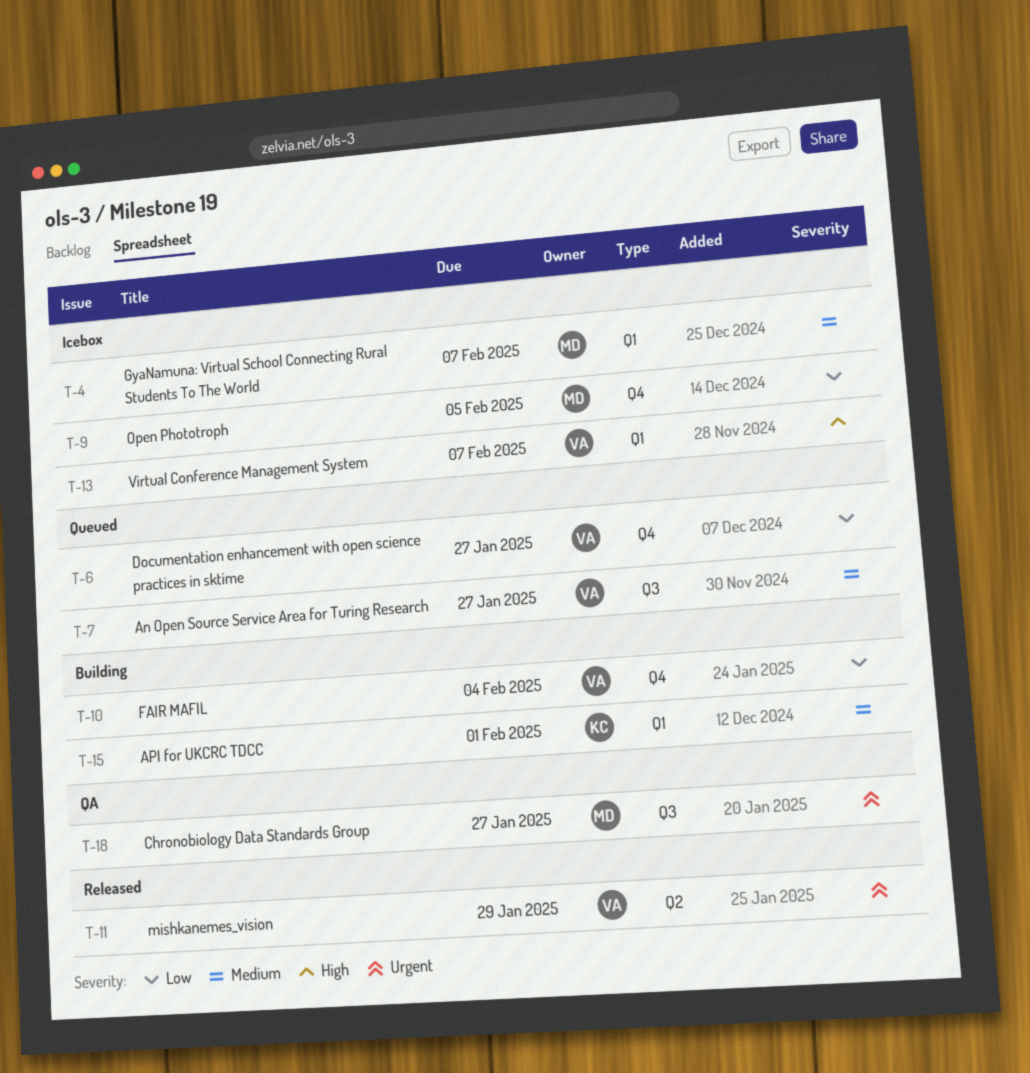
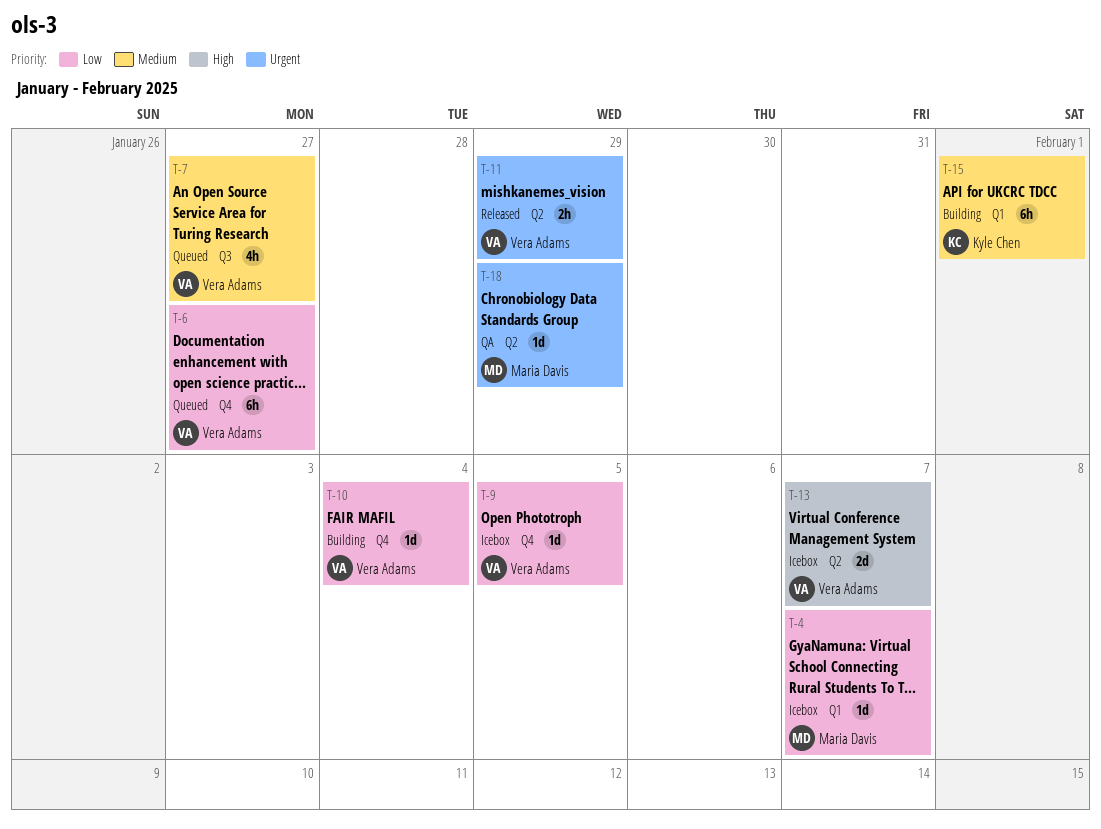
T-4, priority: Medium -> Low
T-9, owner: Maria Davis -> Vera Adams
T-13, label: Q1 -> Q2
T-18, label: Q3 -> Q2
T-18, due: Jan 27 -> Jan 29

